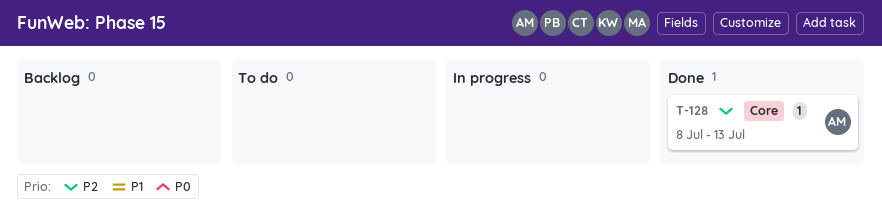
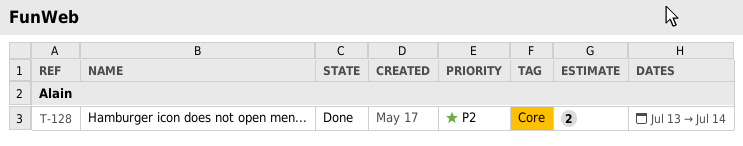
T-128, estimate: 1 -> 2
T-128, start: Jul 8 -> Jul 13
T-128, due: Jul 13 -> Jul 14

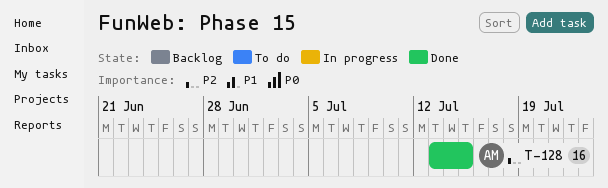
T-128, estimate: 2 -> 16
T-128, due: Jul 14 -> Jul 15

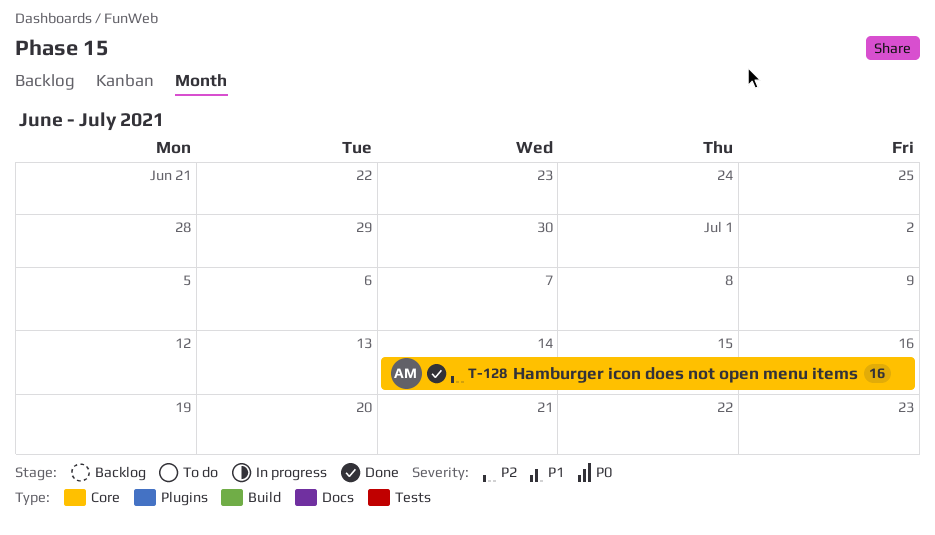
T-128, start: Jul 13 -> Jul 14
T-128, due: Jul 15 -> Jul 16

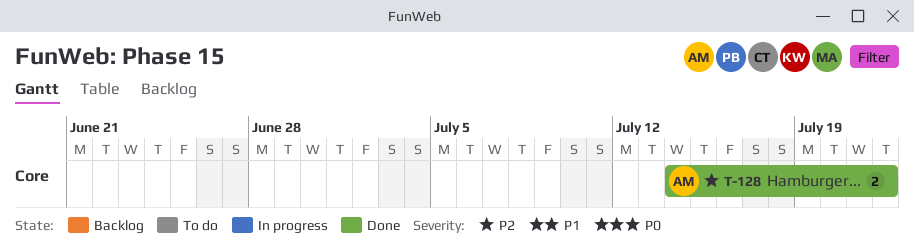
T-128, estimate: 16 -> 2
T-128, due: Jul 16 -> Jul 22

